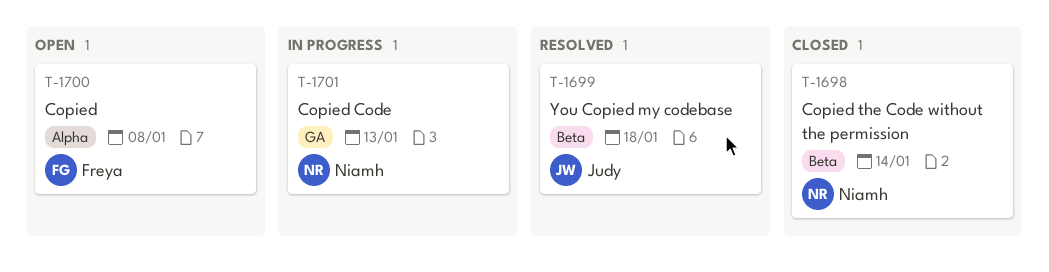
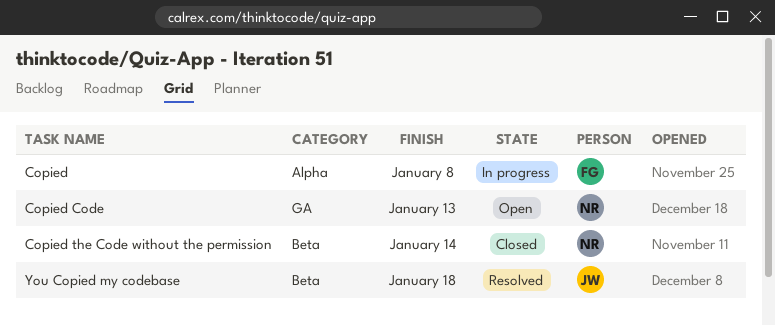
Copied, status: Open -> In progress
Copied Code, status: In progress -> Open

